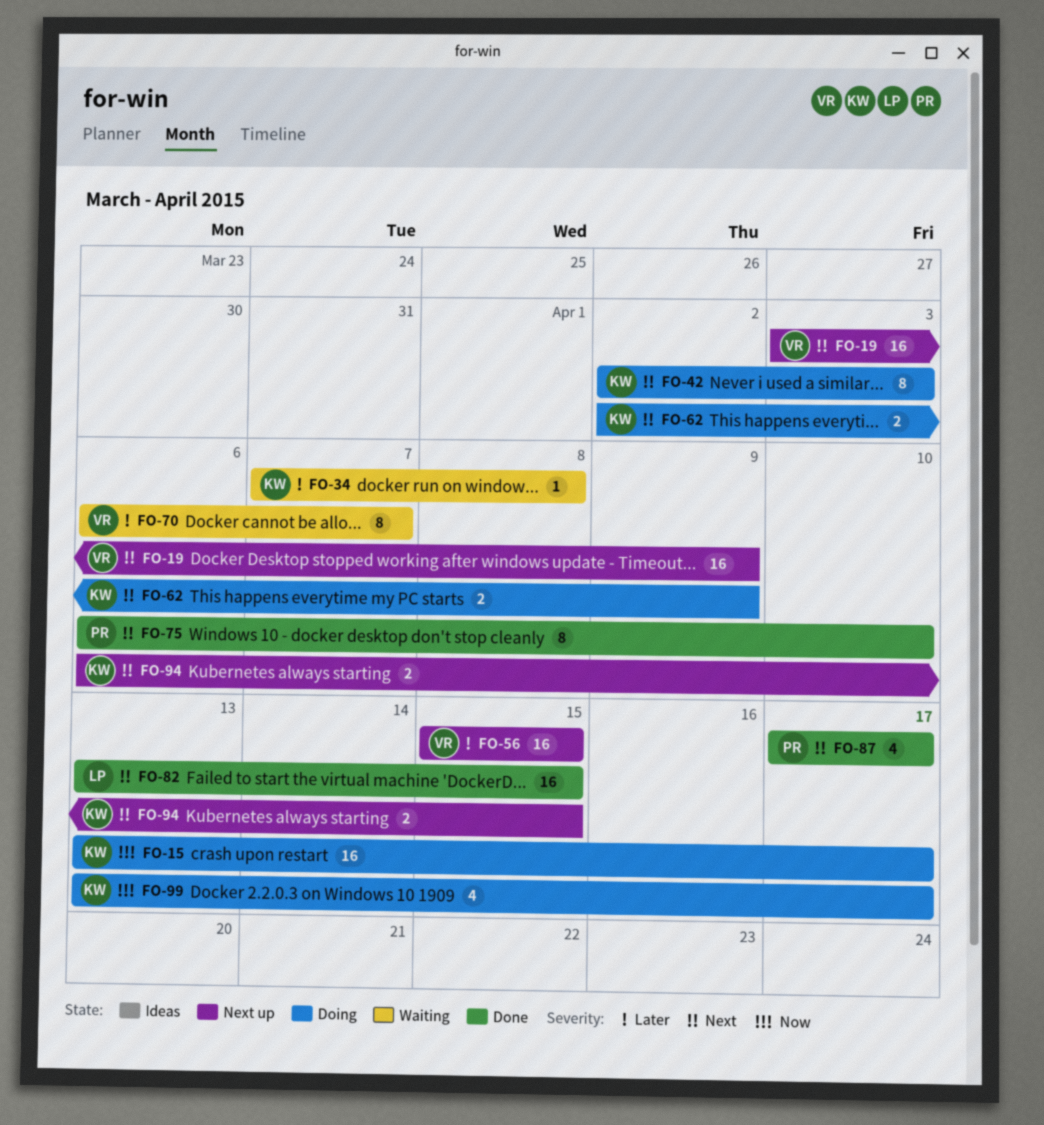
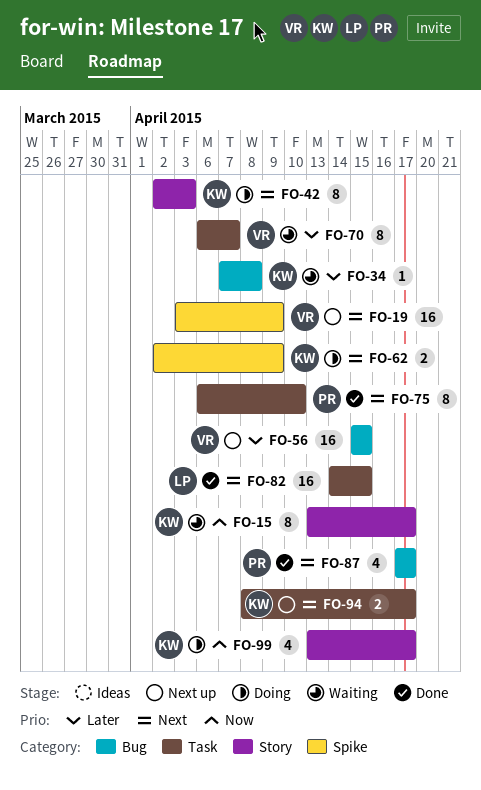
FO-15, status: Doing -> Waiting
FO-15, estimate: 16 -> 8
FO-82, start: Apr 13 -> Apr 14
FO-94, start: Apr 6 -> Apr 8
FO-94, due: Apr 15 -> Apr 17

